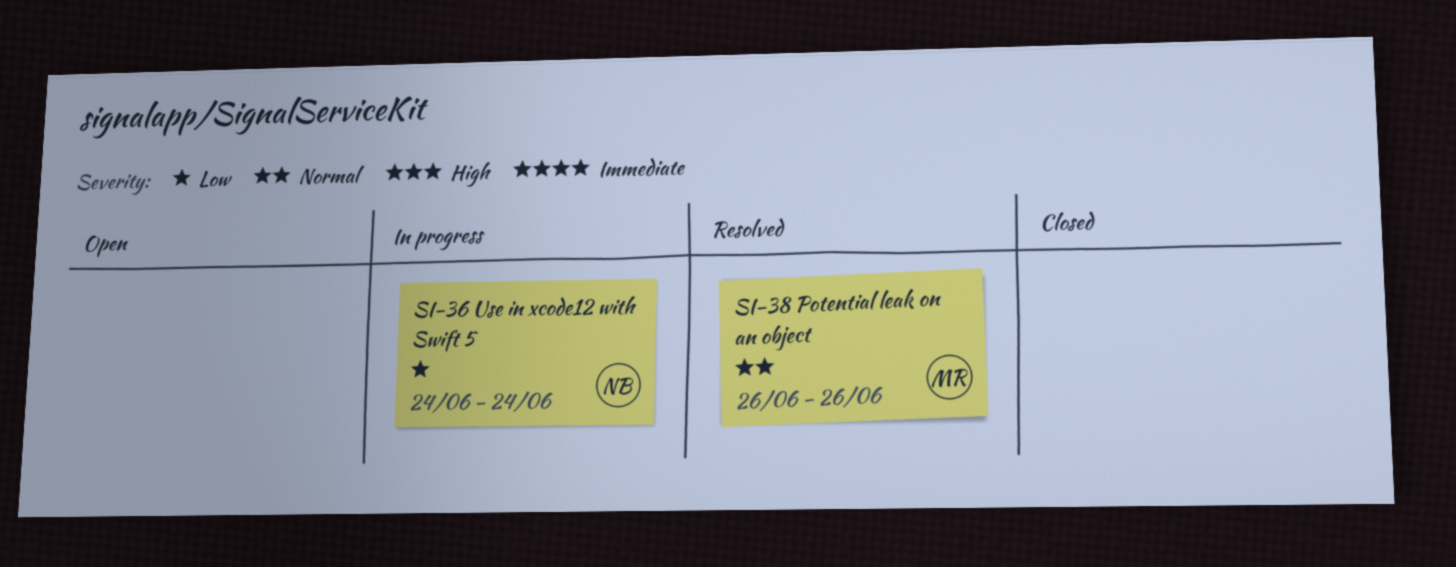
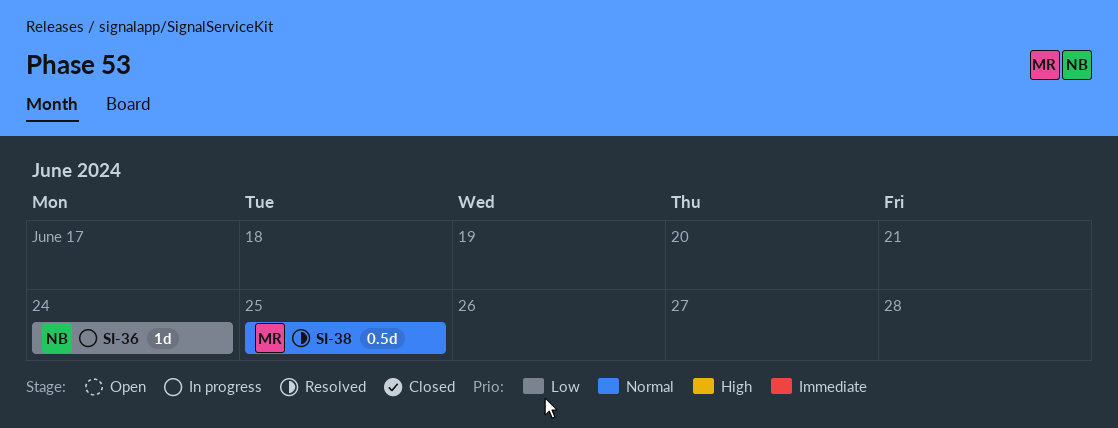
SI-38, start: Jun 26 -> Jun 25
SI-38, due: Jun 26 -> Jun 25

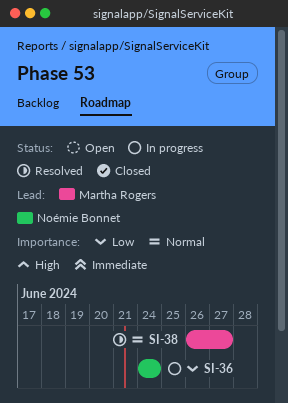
SI-38, start: Jun 25 -> Jun 26
SI-38, due: Jun 25 -> Jun 27

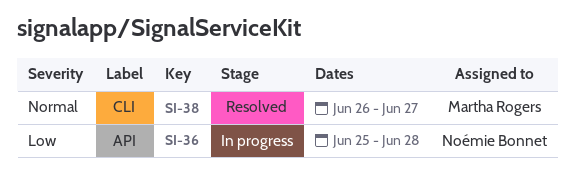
SI-36, start: Jun 24 -> Jun 25
SI-36, due: Jun 24 -> Jun 28

